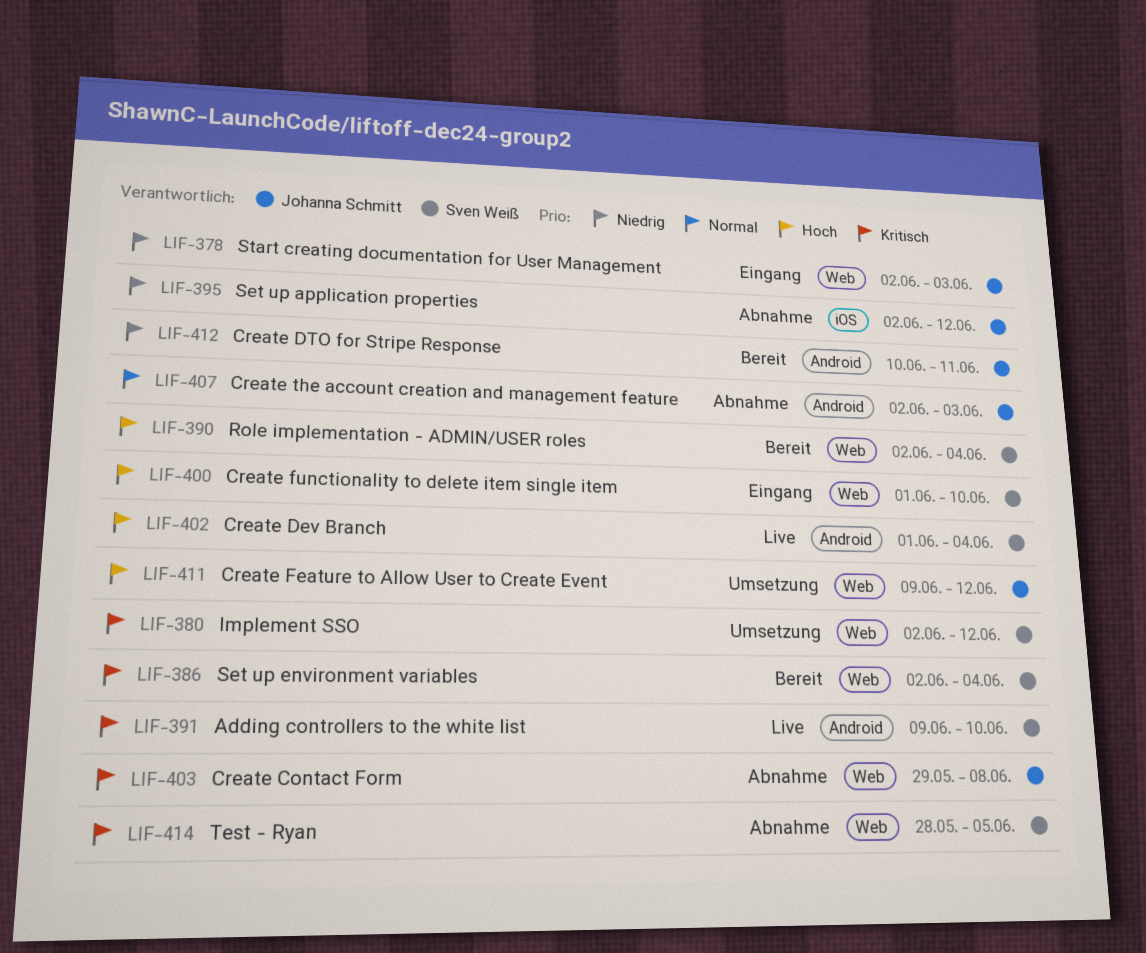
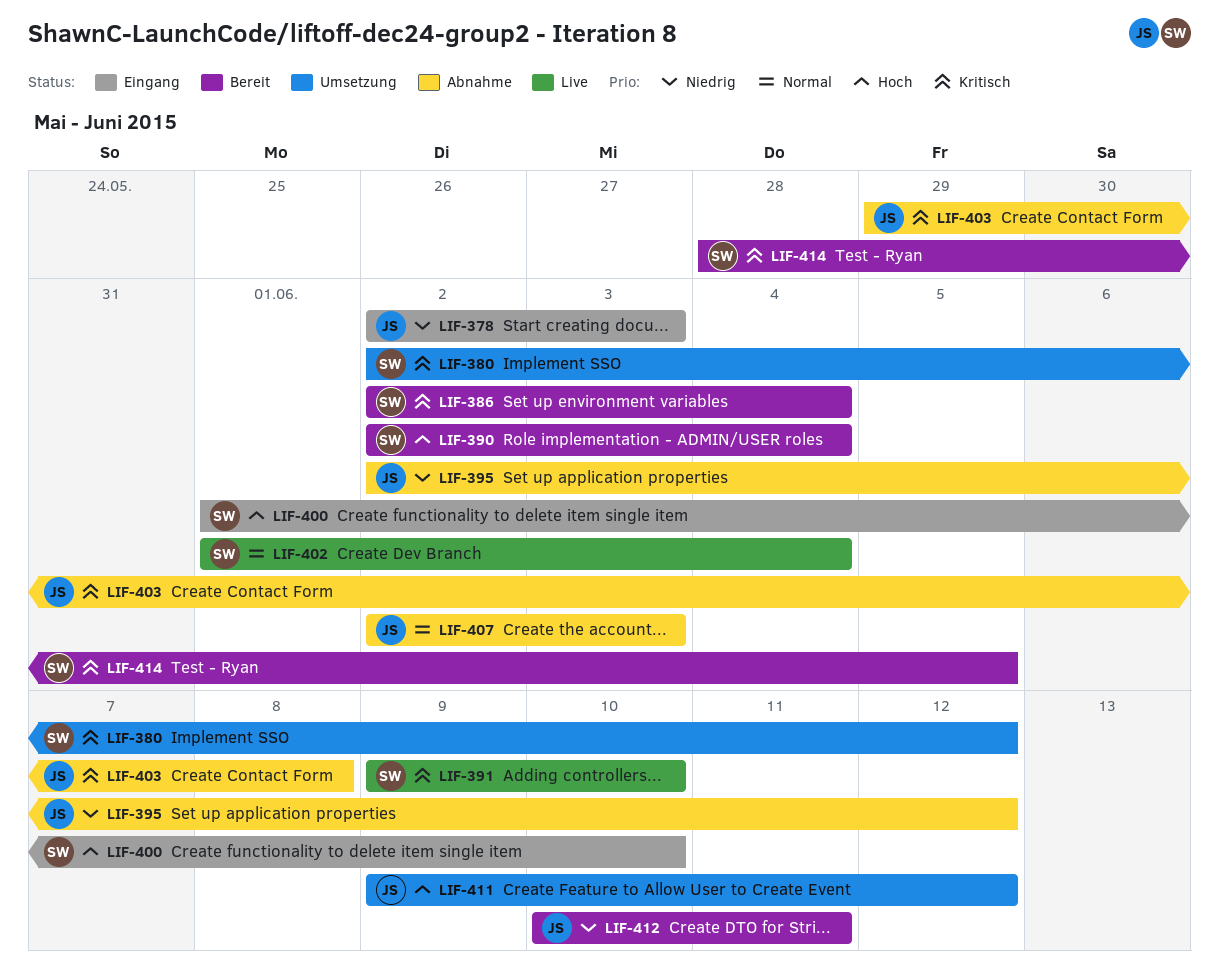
LIF-402, priority: Hoch -> Normal
LIF-414, status: Abnahme -> Bereit

